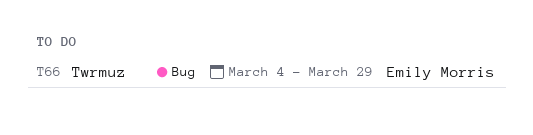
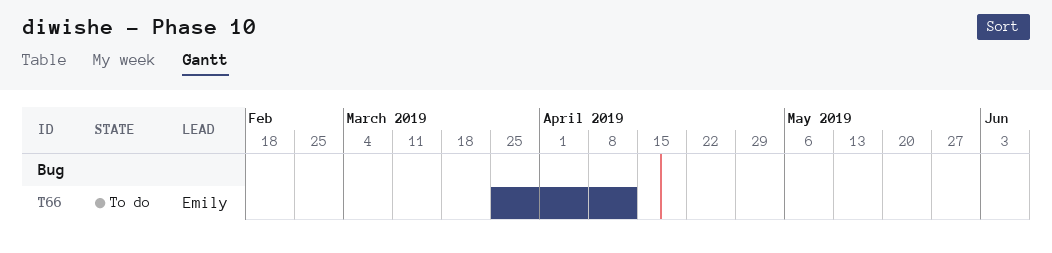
T66, start: Mar 4 -> Mar 25
T66, due: Mar 29 -> Apr 12

